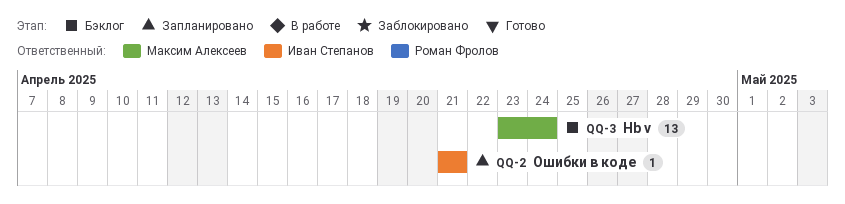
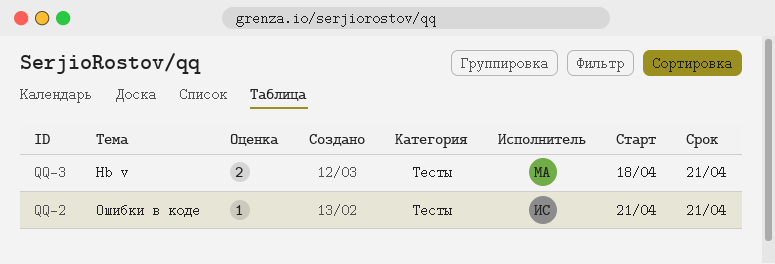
QQ-3, estimate: 13 -> 2
QQ-3, start: Apr 23 -> Apr 18
QQ-3, due: Apr 24 -> Apr 21

